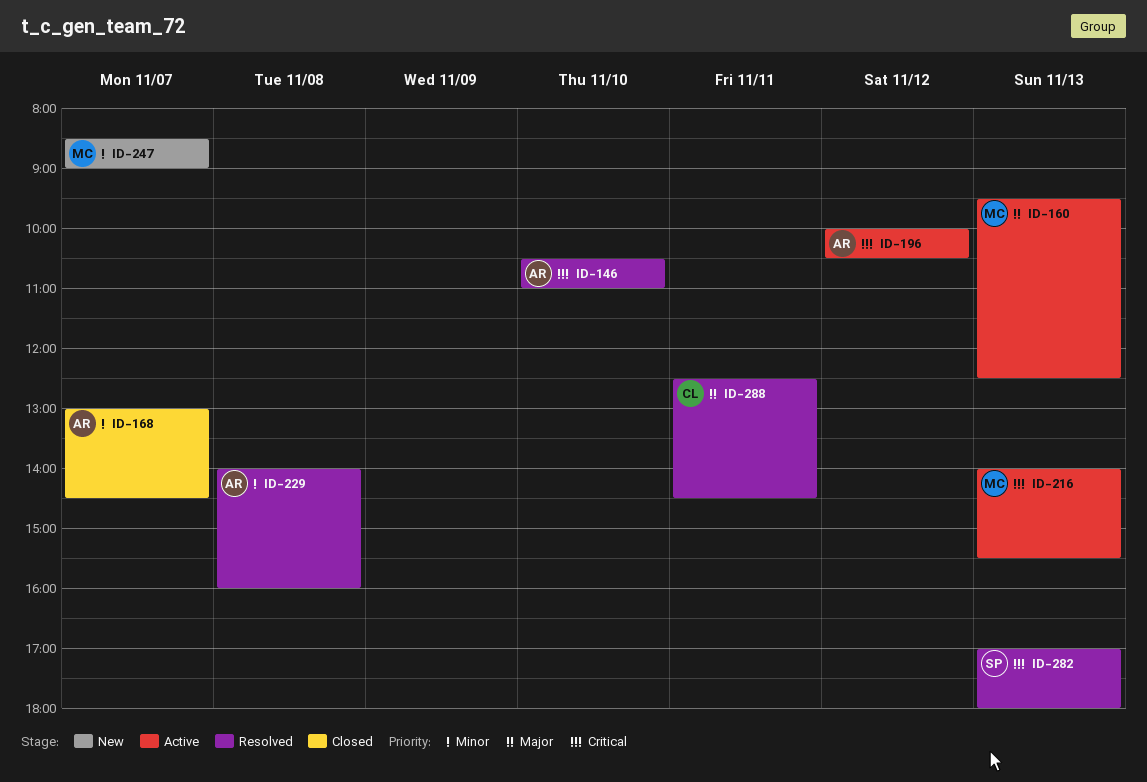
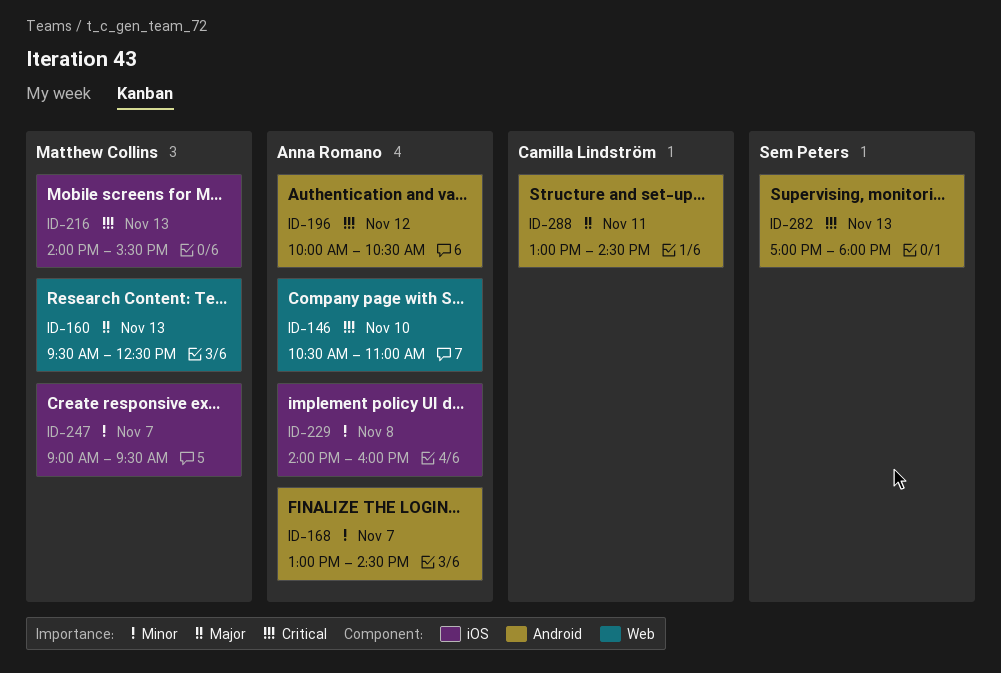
ID-247, begins: 08:30 -> 09:00
ID-247, ends: 09:00 -> 09:30
ID-288, begins: 12:30 -> 13:00

